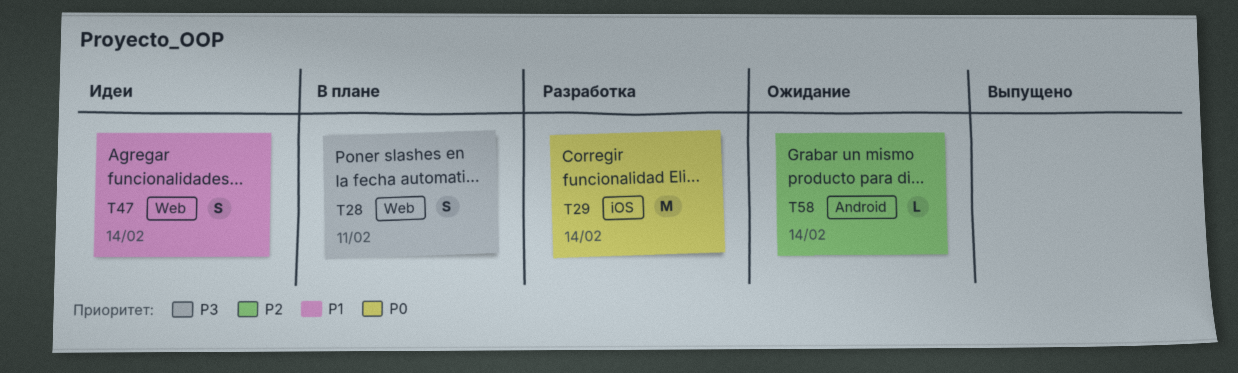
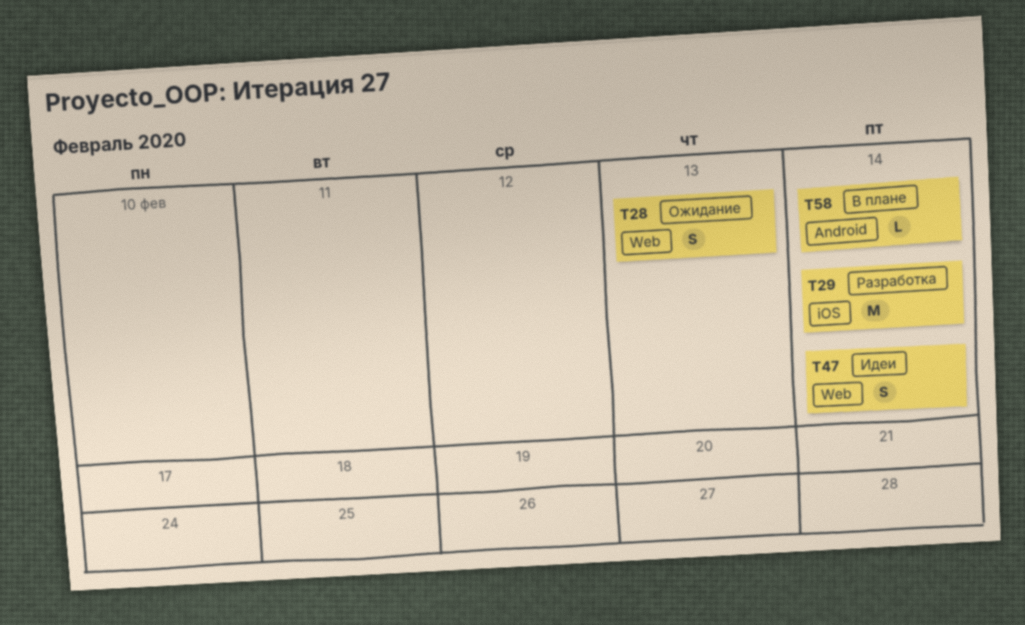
T28, status: В плане -> Ожидание
T28, due: Feb 11 -> Feb 13
T58, status: Ожидание -> В плане

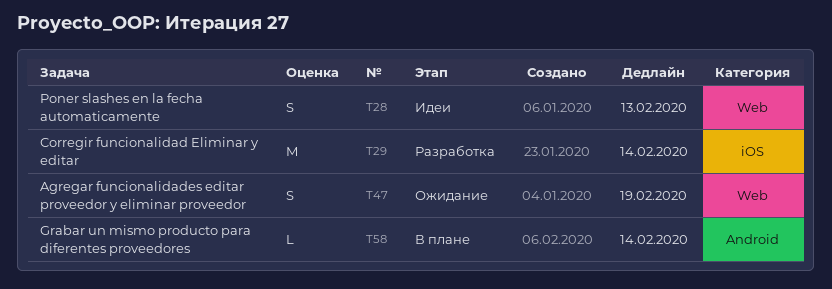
T28, status: Ожидание -> Идеи
T47, status: Идеи -> Ожидание
T47, due: Feb 14 -> Feb 19

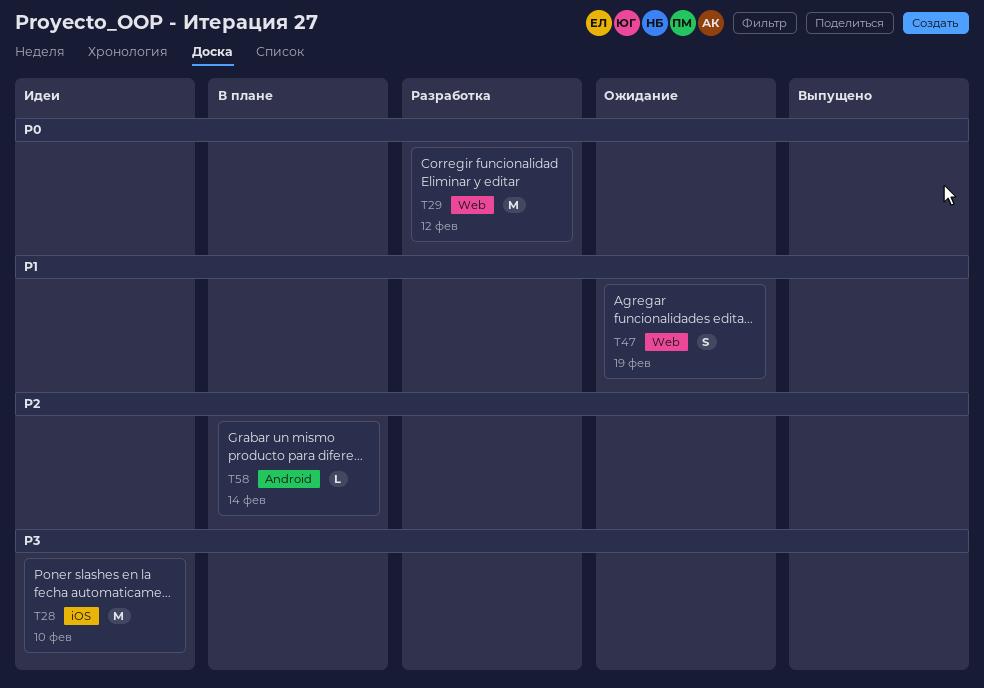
T28, label: Web -> iOS
T28, estimate: S -> M
T28, due: Feb 13 -> Feb 10
T29, label: iOS -> Web
T29, due: Feb 14 -> Feb 12

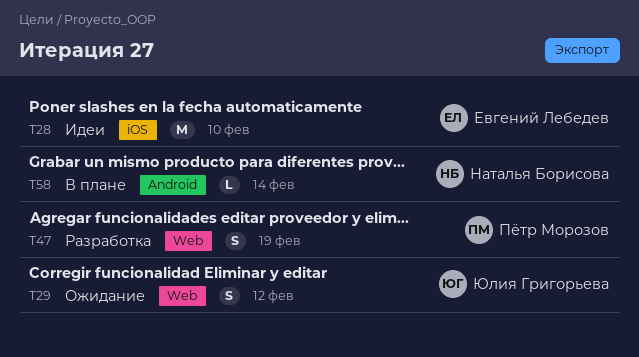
T29, status: Разработка -> Ожидание
T29, estimate: M -> S
T47, status: Ожидание -> Разработка

